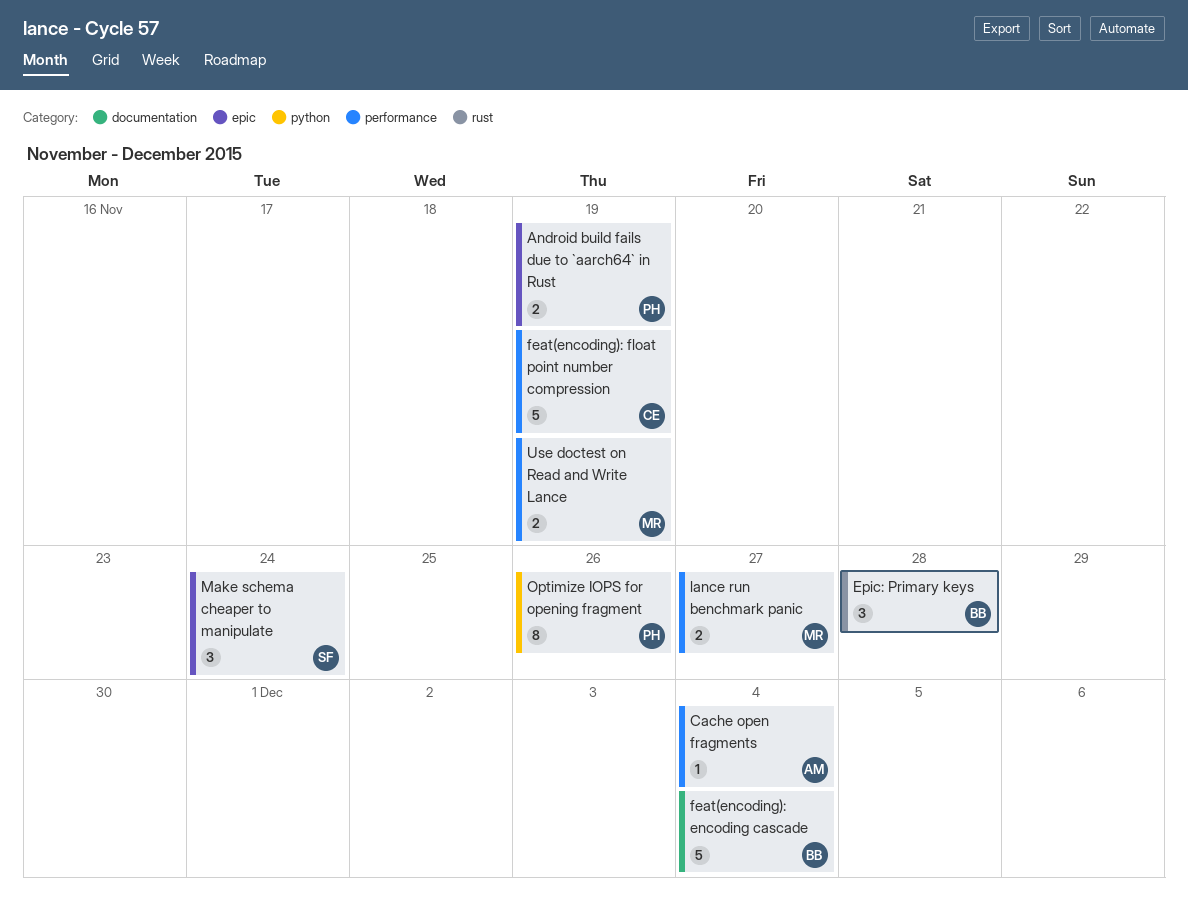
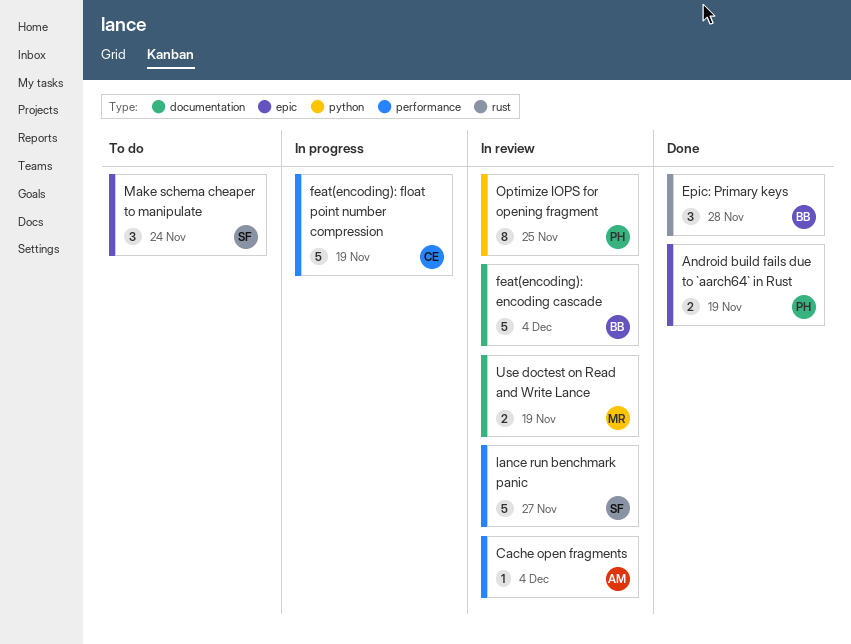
lance run benchmark panic, owner: MR -> SF
lance run benchmark panic, estimate: 2 -> 5
Optimize IOPS for opening fragment, due: Nov 26 -> Nov 25
Use doctest on Read and Write Lance, label: performance -> documentation

